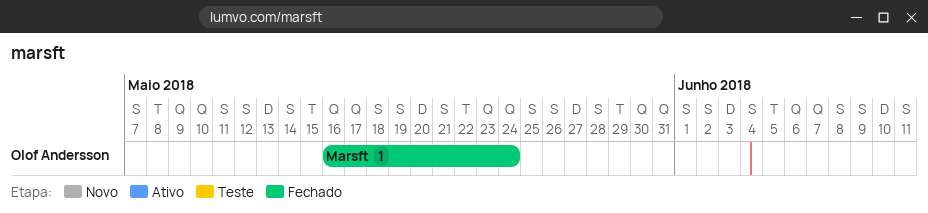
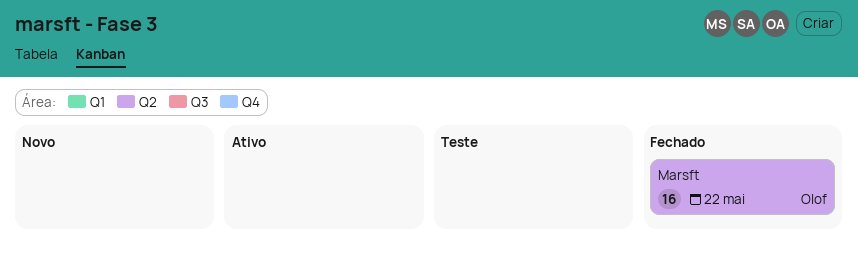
Marsft, estimate: 1 -> 16
Marsft, due: May 24 -> May 22

